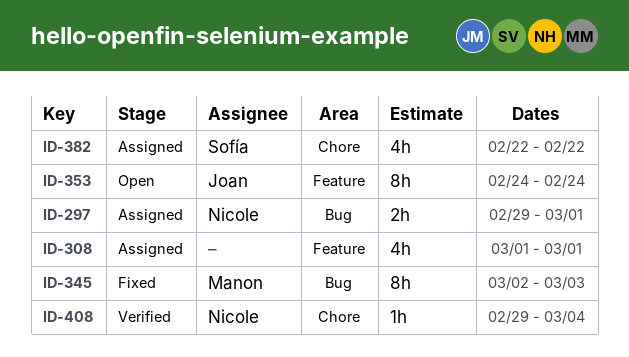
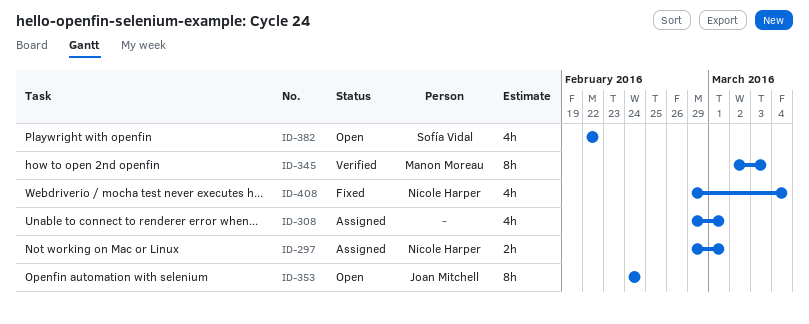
ID-308, start: Mar 1 -> Feb 29
ID-345, status: Fixed -> Verified
ID-382, status: Assigned -> Open
ID-408, status: Verified -> Fixed
ID-408, estimate: 1h -> 4h

